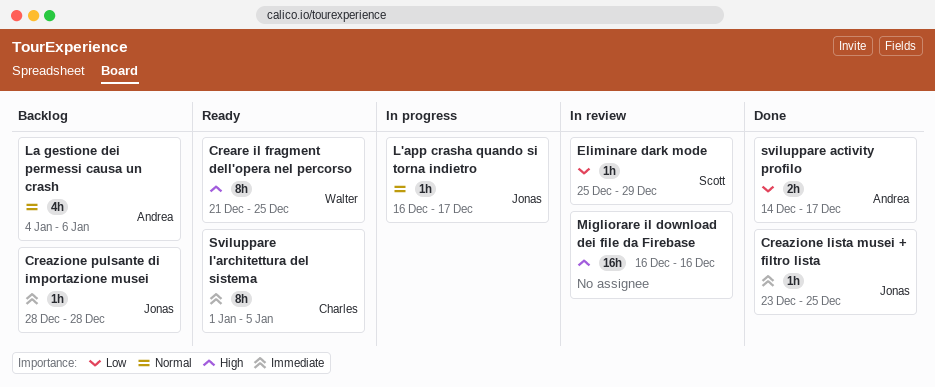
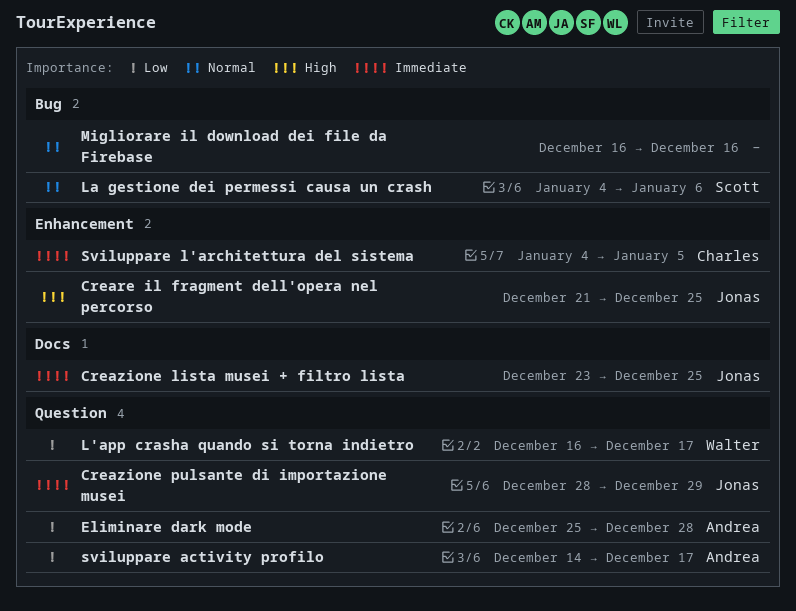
Creare il fragment dell'opera nel percorso, owner: Walter -> Jonas
Creazione pulsante di importazione musei, due: Dec 28 -> Dec 29
Eliminare dark mode, owner: Scott -> Andrea
Eliminare dark mode, due: Dec 29 -> Dec 28
L'app crasha quando si torna indietro, owner: Jonas -> Walter
L'app crasha quando si torna indietro, priority: Normal -> Low
La gestione dei permessi causa un crash, owner: Andrea -> Scott
Migliorare il download dei file da Firebase, priority: High -> Normal
Sviluppare l'architettura del sistema, start: Jan 1 -> Jan 4

